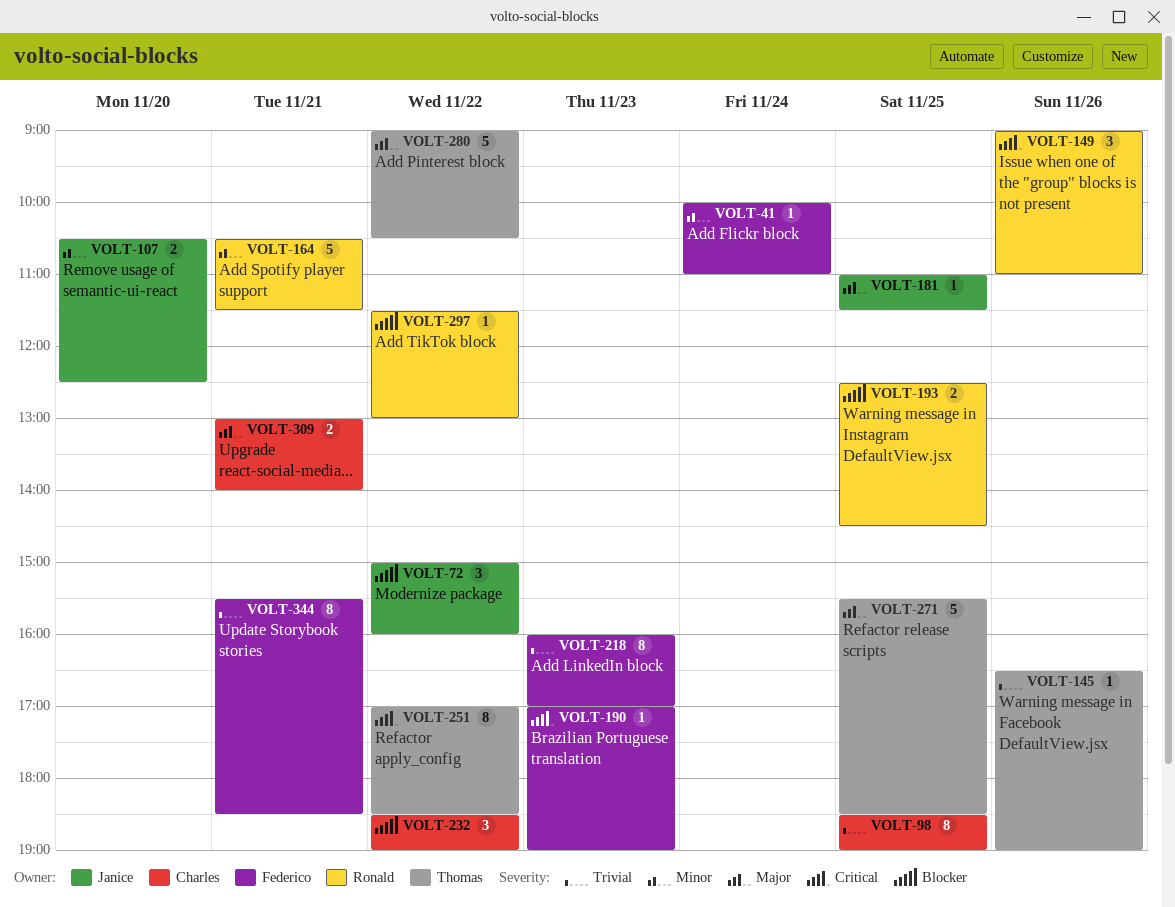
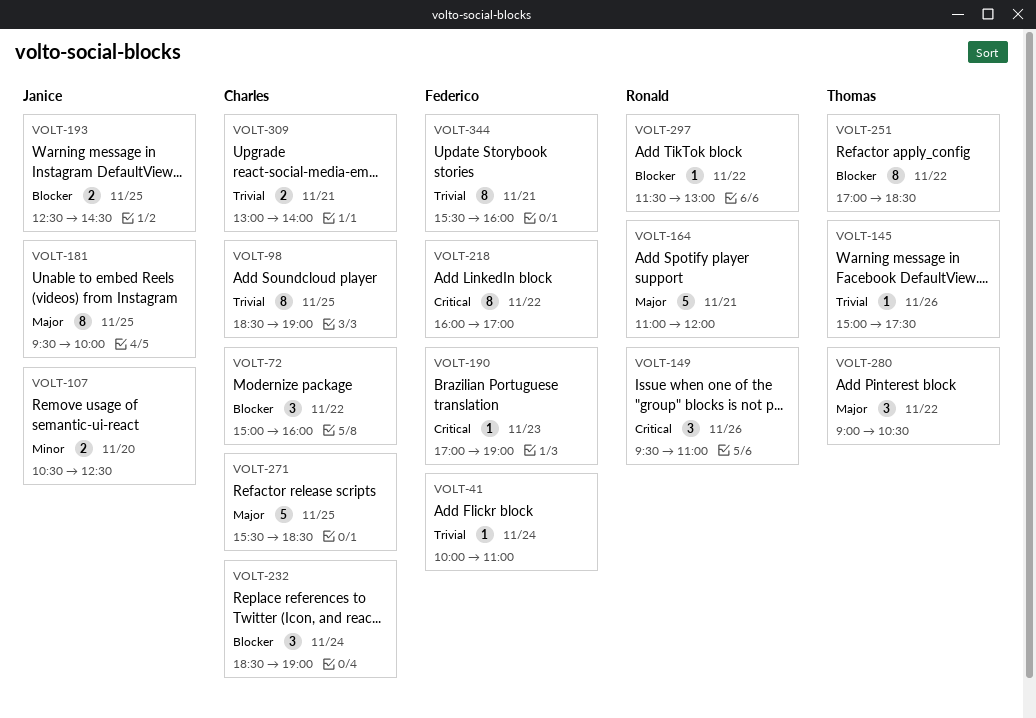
VOLT-41, priority: Minor -> Trivial
VOLT-72, owner: Janice -> Charles
VOLT-145, begins: 16:30 -> 15:00
VOLT-145, ends: 19:00 -> 17:30
VOLT-149, begins: 09:00 -> 09:30
VOLT-164, priority: Minor -> Major
VOLT-164, begins: 10:30 -> 11:00
VOLT-164, ends: 11:30 -> 12:00
VOLT-181, estimate: 1 -> 8
VOLT-181, begins: 11:00 -> 09:30
VOLT-181, ends: 11:30 -> 10:00
VOLT-193, owner: Ronald -> Janice
VOLT-218, priority: Trivial -> Critical
VOLT-218, day: Nov 23 -> Nov 22
VOLT-232, day: Nov 22 -> Nov 24
VOLT-251, priority: Critical -> Blocker
VOLT-271, owner: Thomas -> Charles
VOLT-280, estimate: 5 -> 3
VOLT-309, priority: Major -> Trivial
VOLT-344, ends: 18:30 -> 16:00

